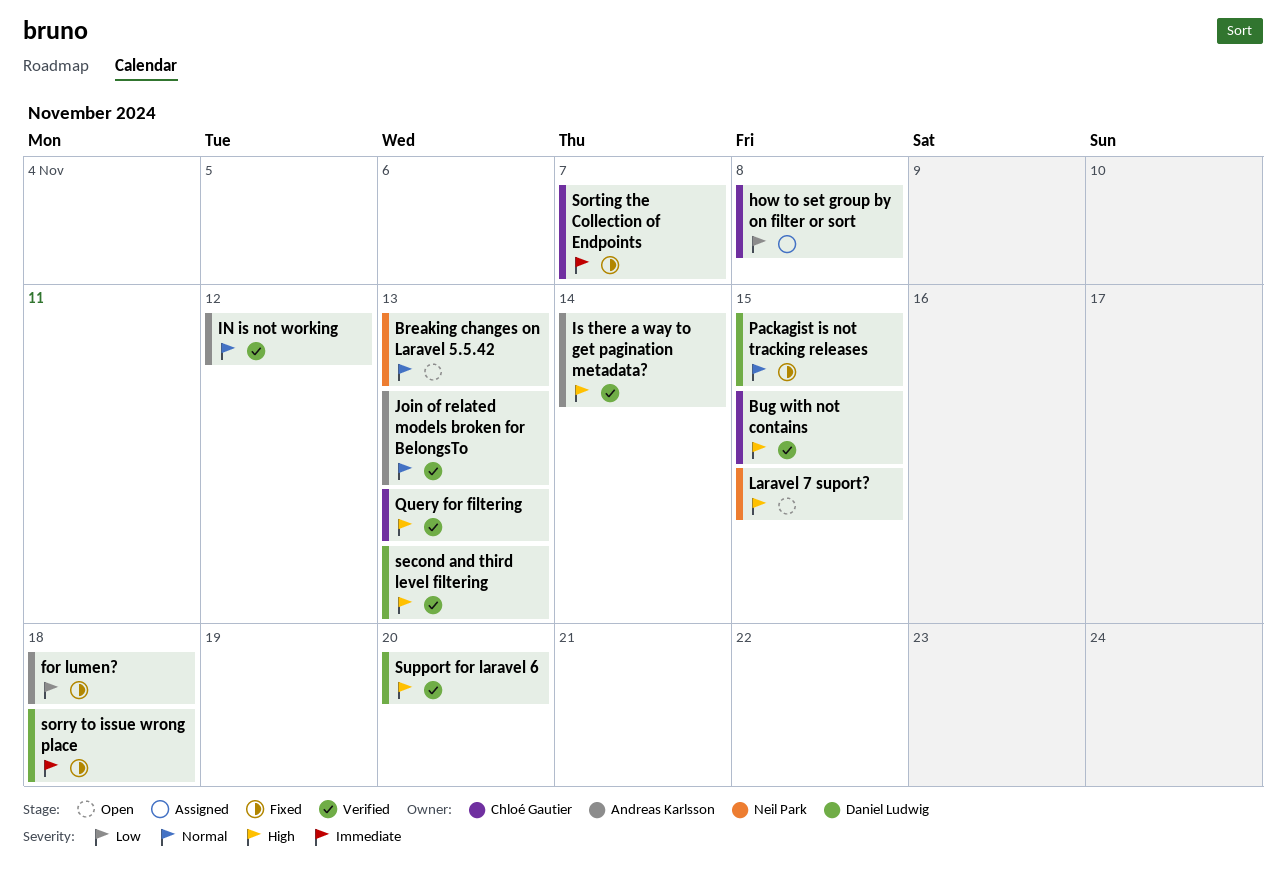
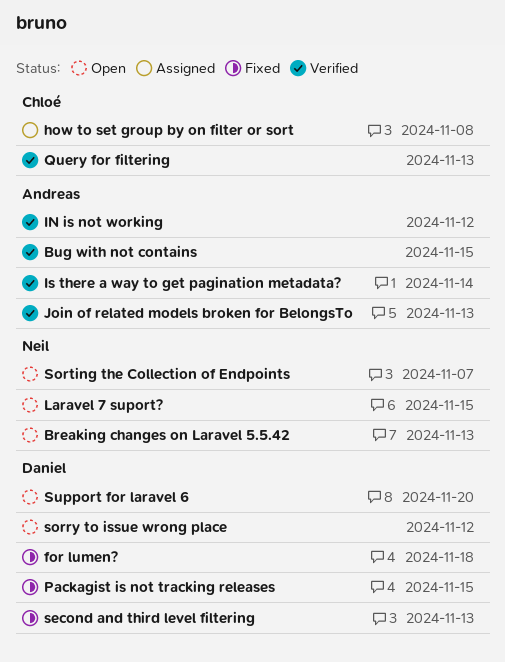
Bug with not contains, owner: Chloé Gautier -> Andreas Karlsson
for lumen?, owner: Andreas Karlsson -> Daniel Ludwig
second and third level filtering, status: Verified -> Fixed
sorry to issue wrong place, status: Fixed -> Open
sorry to issue wrong place, due: Nov 18 -> Nov 12
Sorting the Collection of Endpoints, status: Fixed -> Open
Sorting the Collection of Endpoints, owner: Chloé Gautier -> Neil Park
Support for laravel 6, status: Verified -> Open

